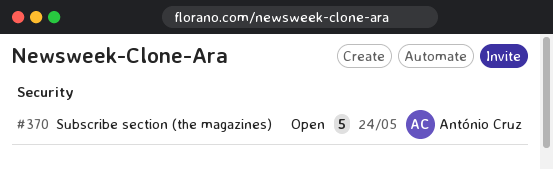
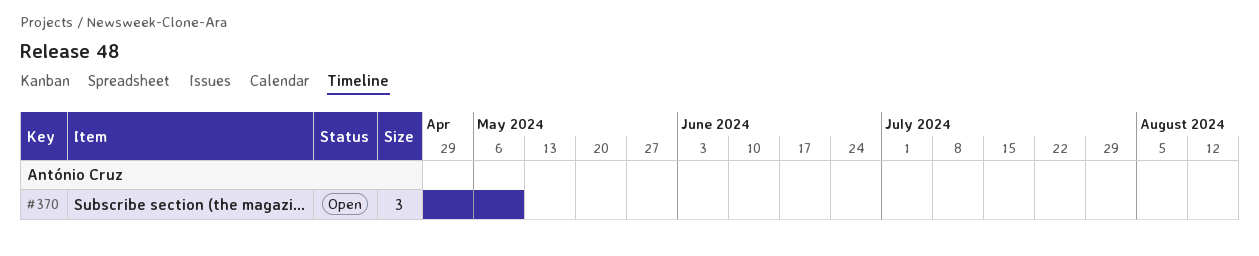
#370, estimate: 5 -> 3
#370, due: May 24 -> May 10

